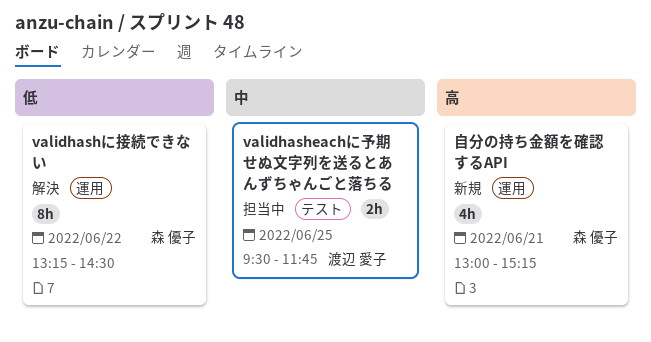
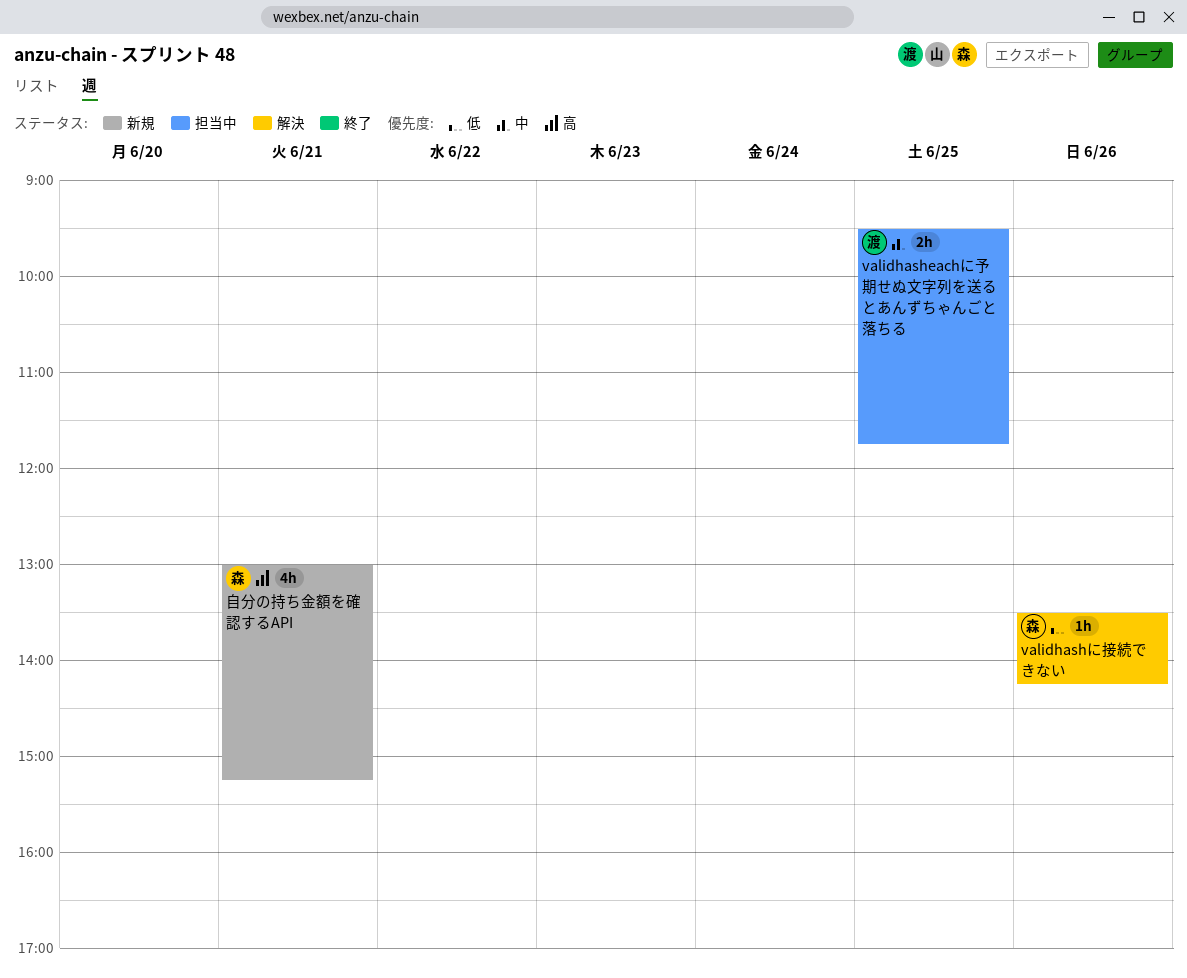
validhashに接続できない, estimate: 8h -> 1h
validhashに接続できない, day: Jun 22 -> Jun 26
validhashに接続できない, begins: 13:15 -> 13:30
validhashに接続できない, ends: 14:30 -> 14:15

